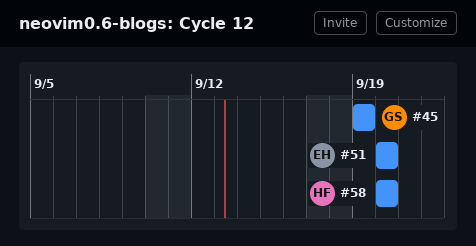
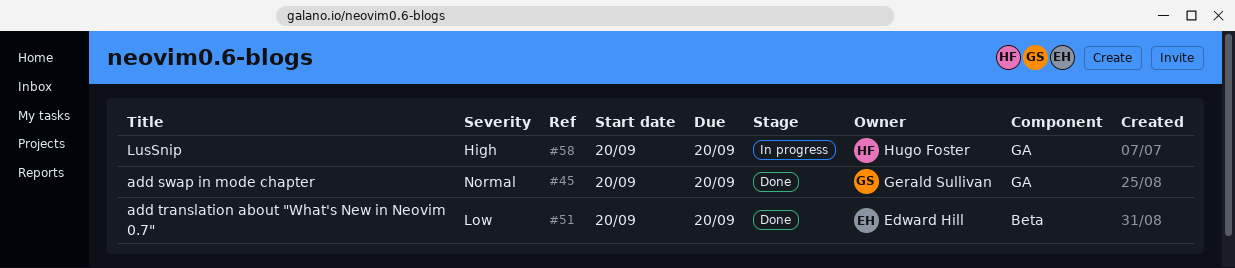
#45, start: Sep 19 -> Sep 20
#45, due: Sep 19 -> Sep 20

